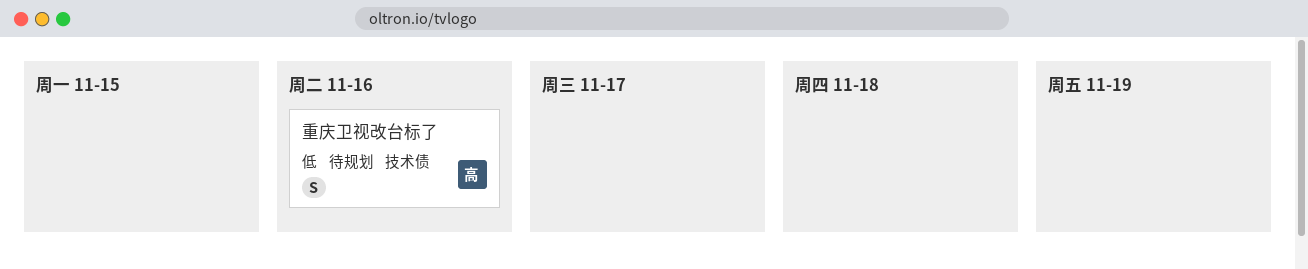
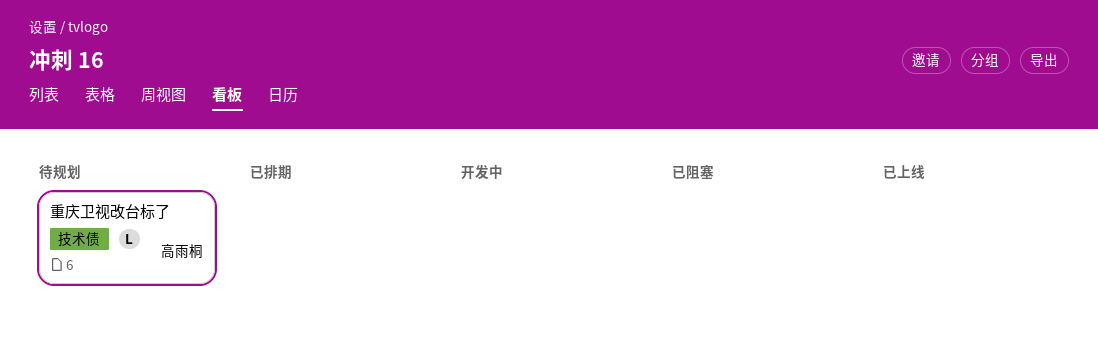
重庆卫视改台标了, estimate: S -> L

